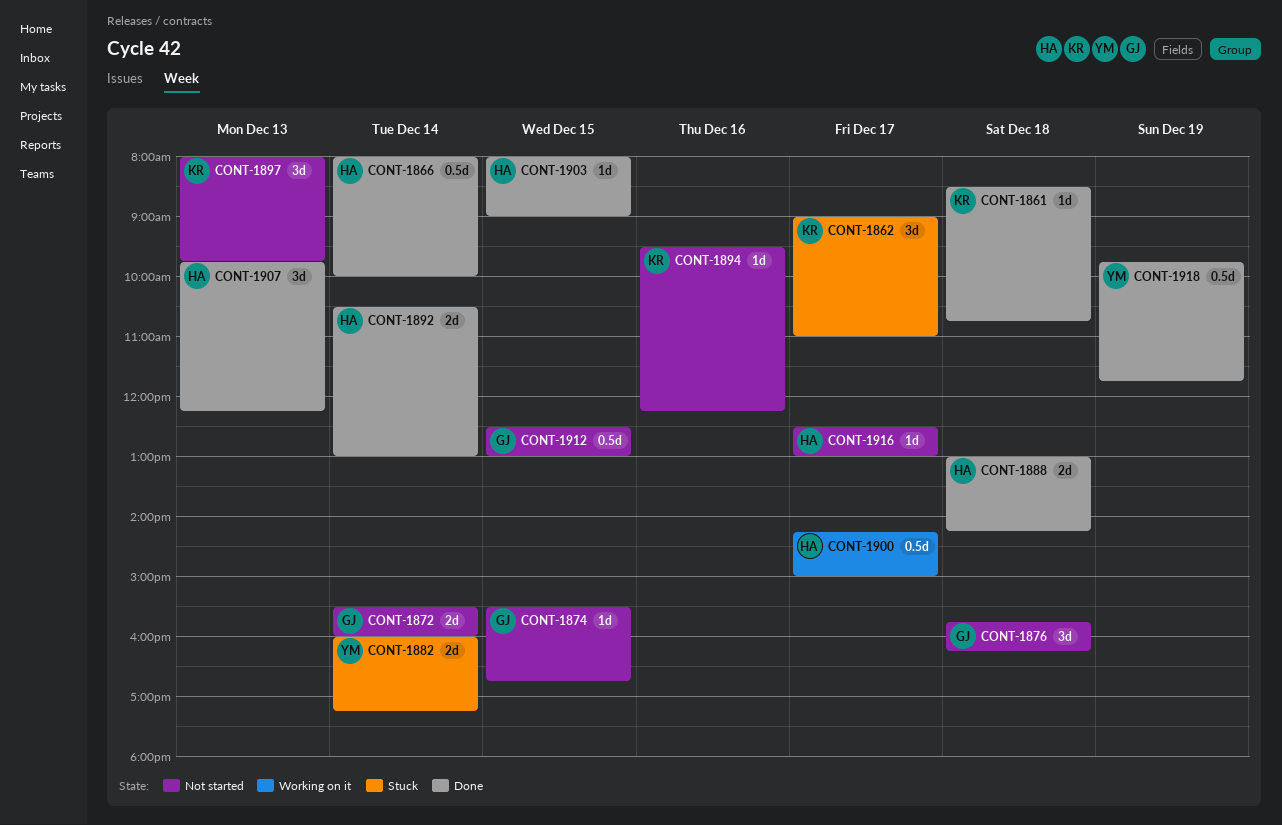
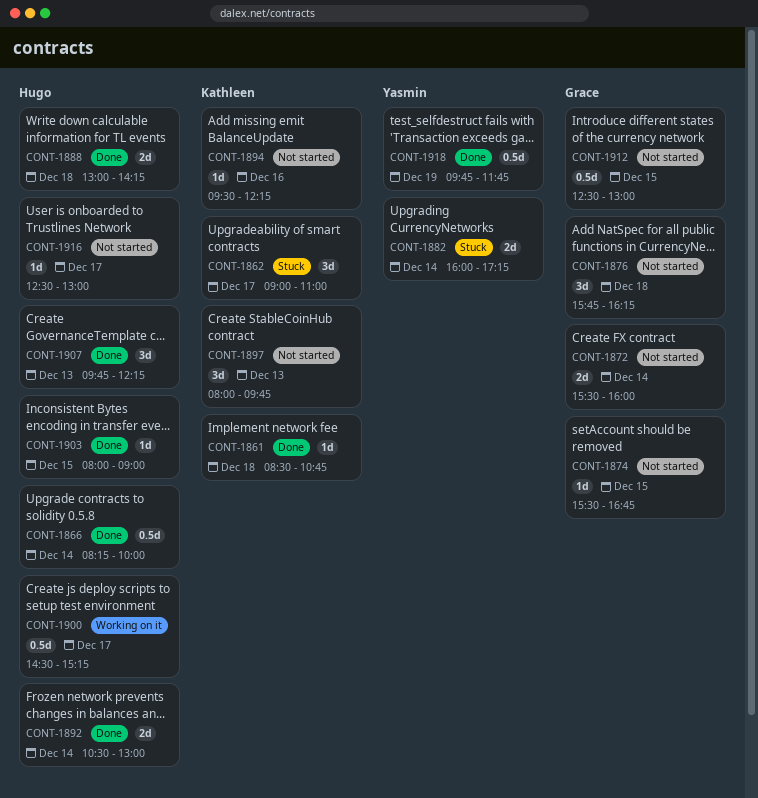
CONT-1866, begins: 08:00 -> 08:15
CONT-1900, begins: 14:15 -> 14:30
CONT-1900, ends: 15:00 -> 15:15

